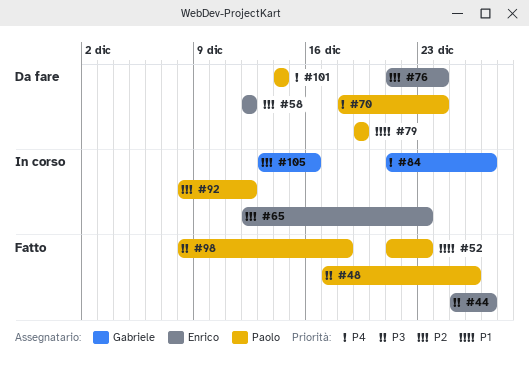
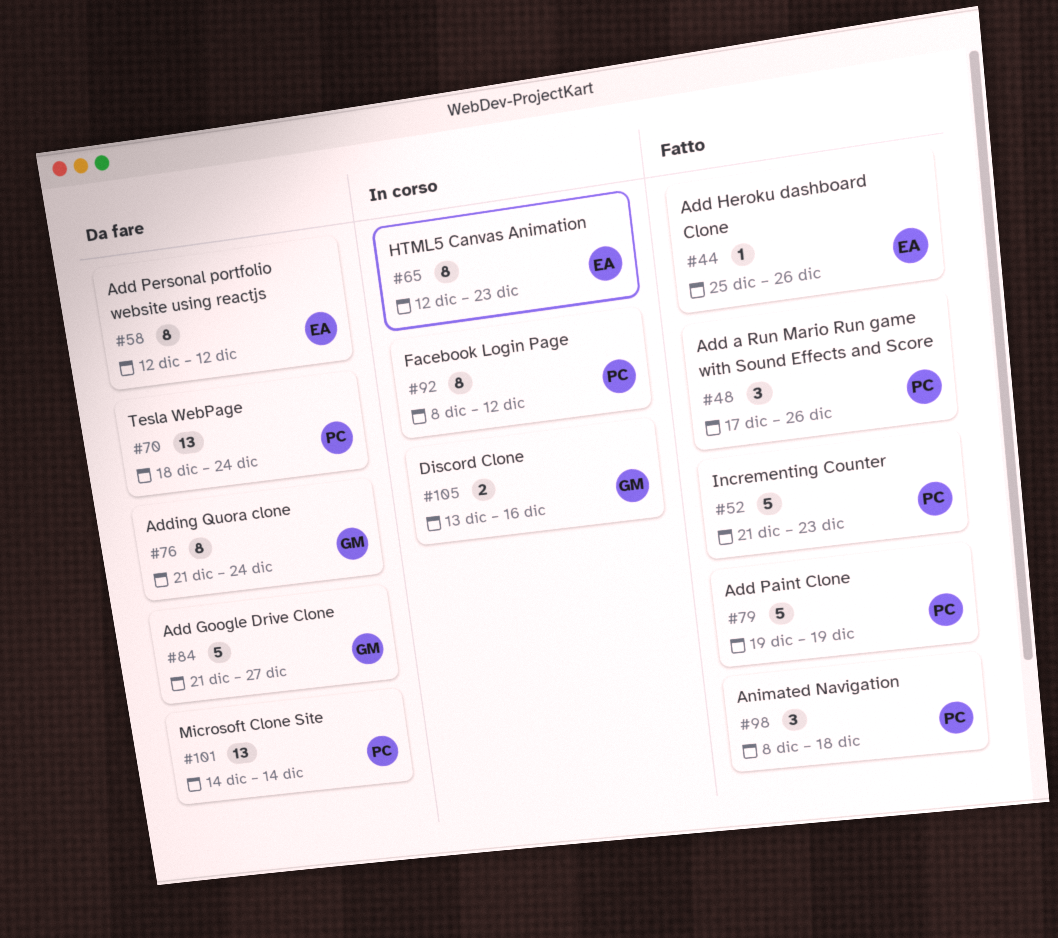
#44, due: Dec 27 -> Dec 26
#76, owner: Enrico -> Gabriele
#79, status: Da fare -> Fatto
#84, status: In corso -> Da fare

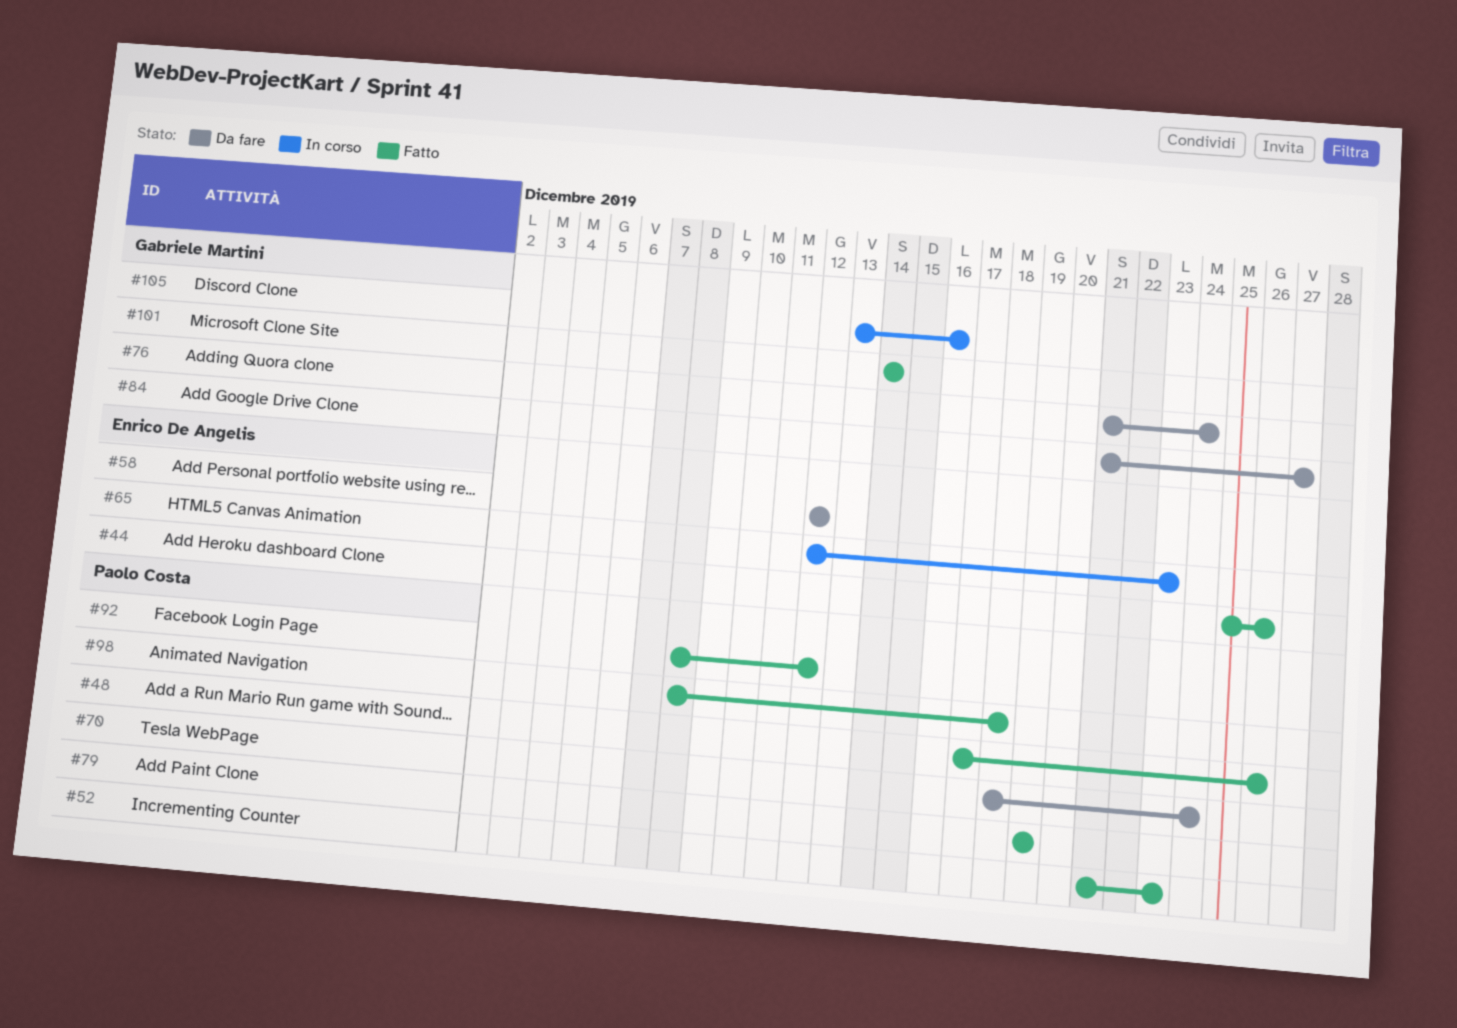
#92, status: In corso -> Fatto
#101, status: Da fare -> Fatto
#101, owner: Paolo Costa -> Gabriele Martini

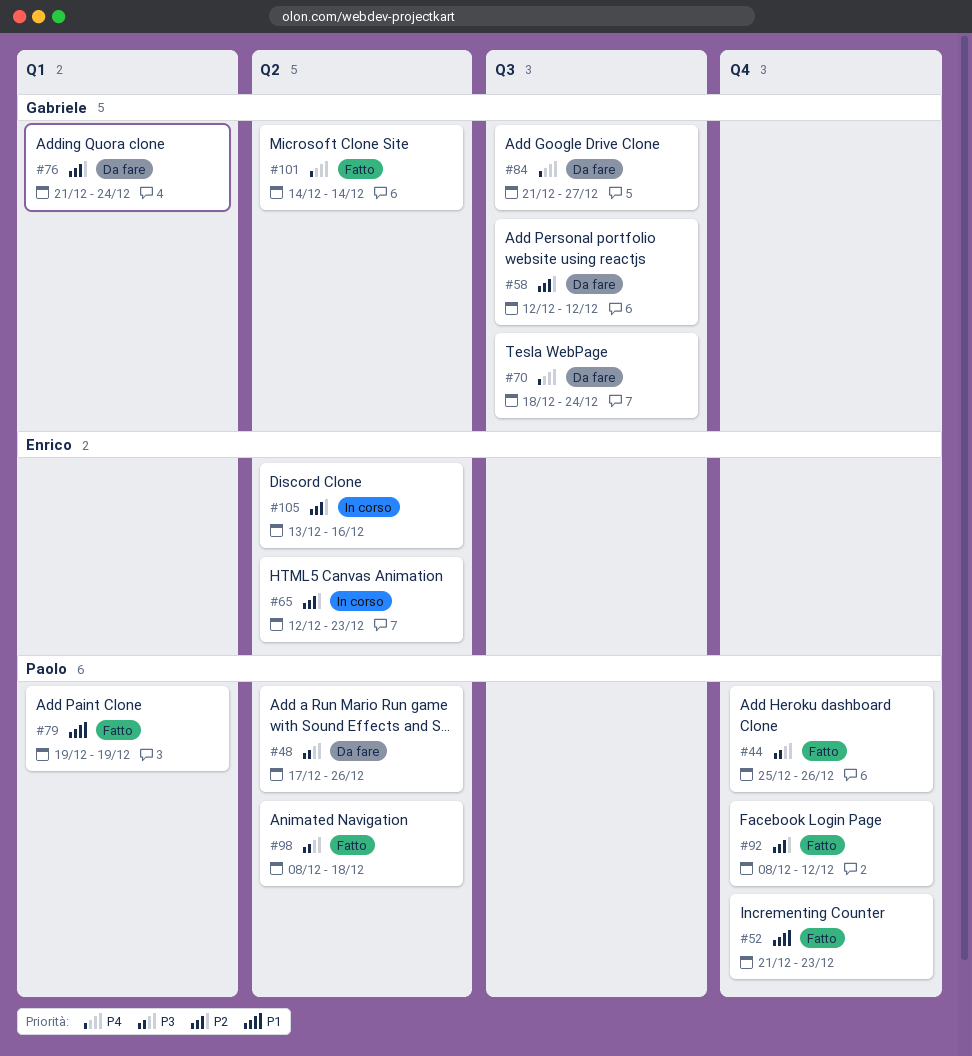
#44, owner: Enrico De Angelis -> Paolo Costa
#48, status: Fatto -> Da fare
#58, owner: Enrico De Angelis -> Gabriele Martini
#70, owner: Paolo Costa -> Gabriele Martini
#105, owner: Gabriele Martini -> Enrico De Angelis

